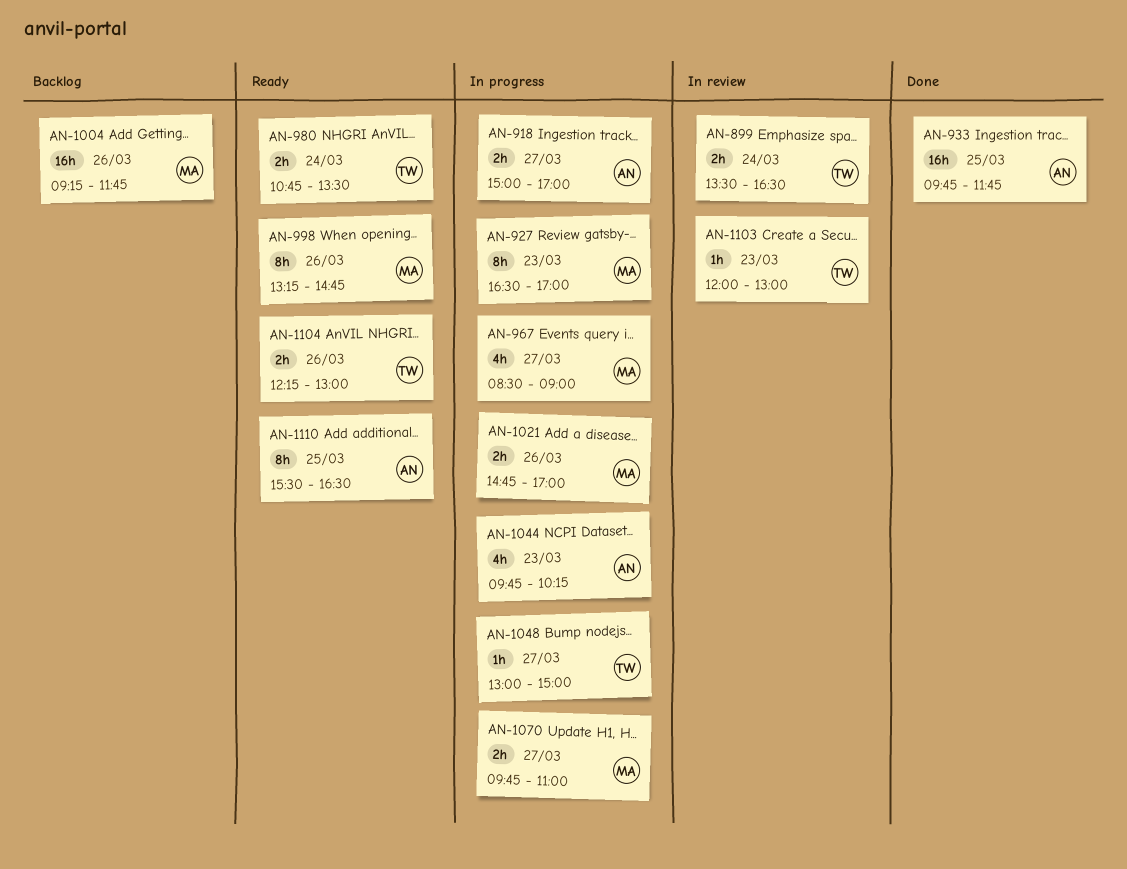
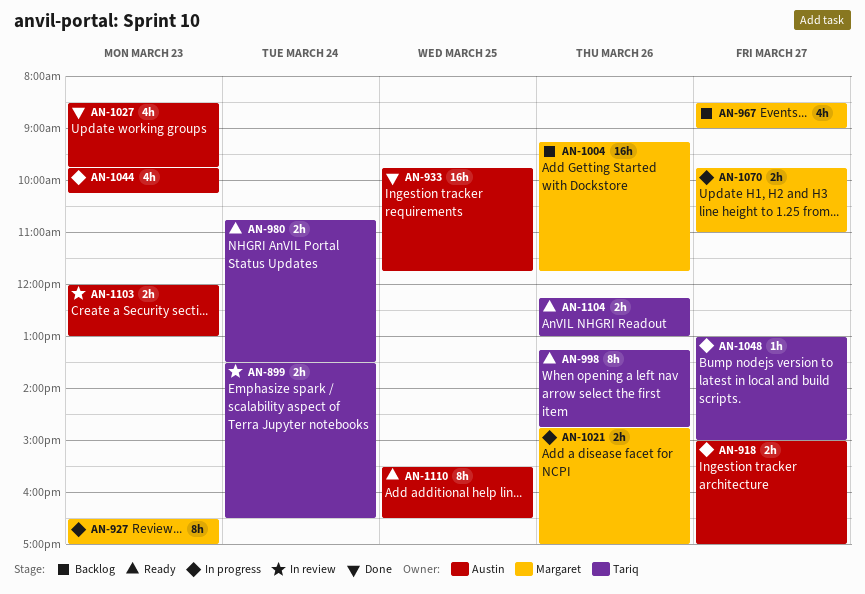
AN-967, status: In progress -> Backlog
AN-998, owner: Margaret -> Tariq
AN-1027: none -> present
AN-1103, owner: Tariq -> Austin
AN-1103, estimate: 1h -> 2h

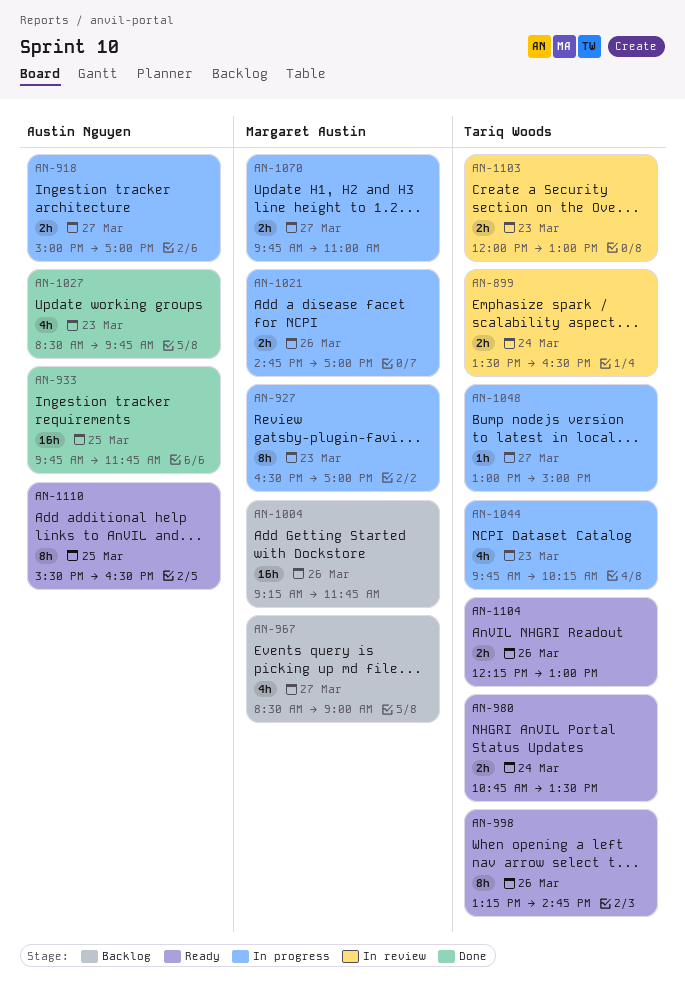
AN-1044, owner: Austin Nguyen -> Tariq Woods
AN-1103, owner: Austin Nguyen -> Tariq Woods

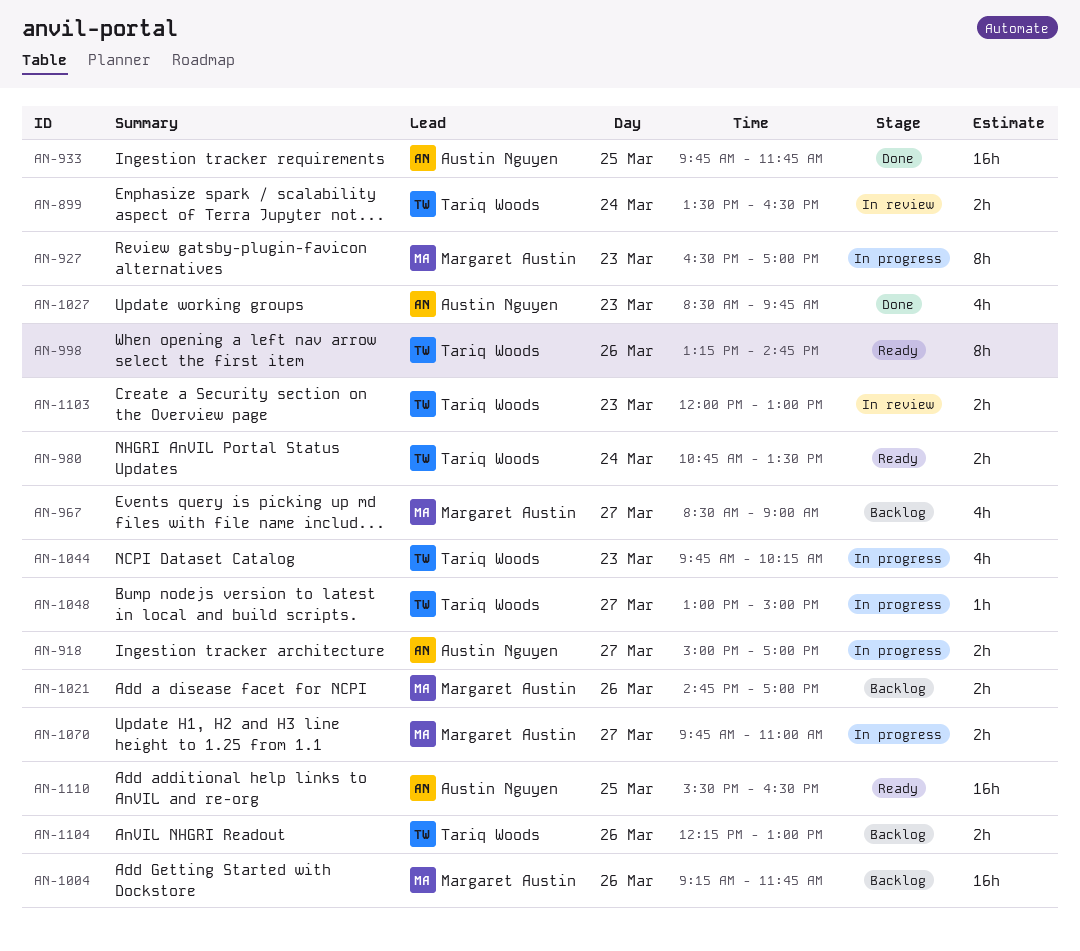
AN-1021, status: In progress -> Backlog
AN-1104, status: Ready -> Backlog
AN-1110, estimate: 8h -> 16h

